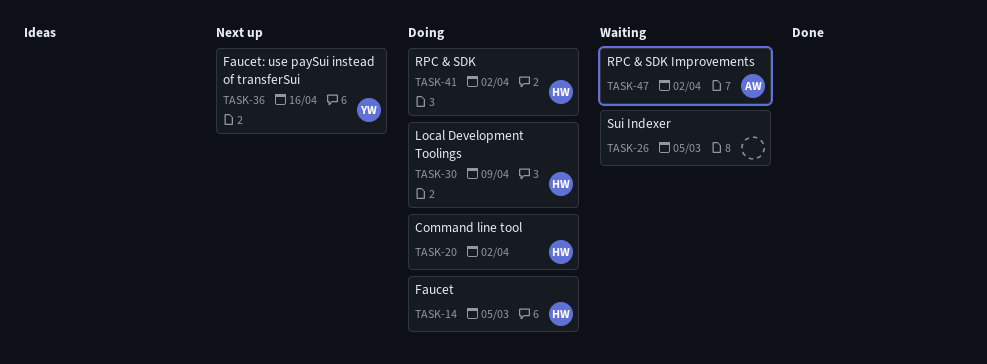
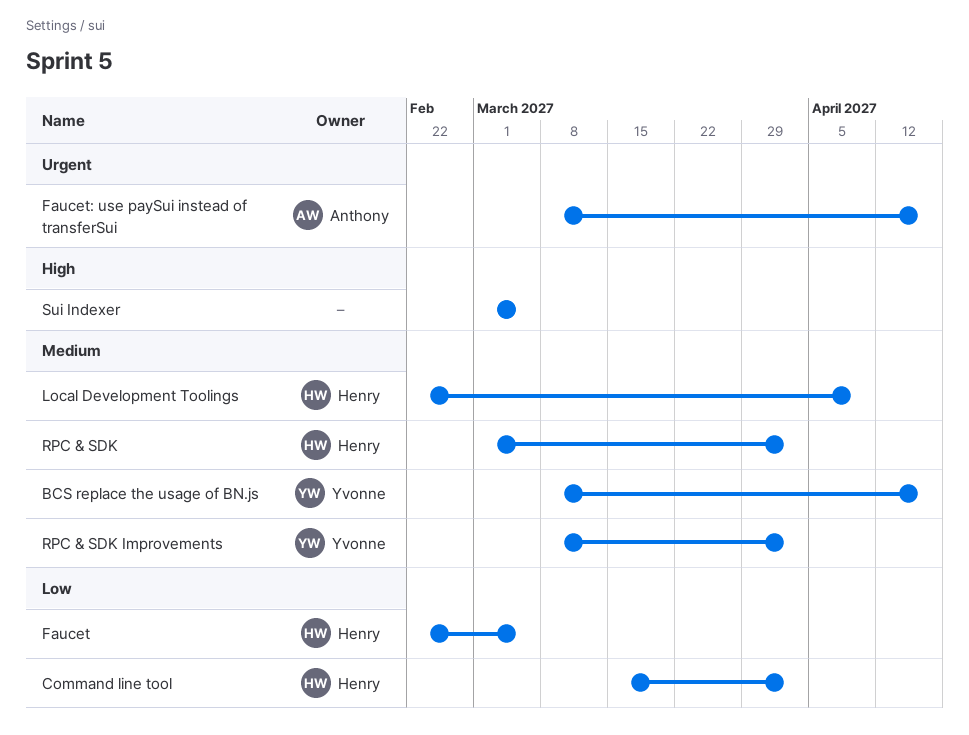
BCS replace the usage of BN.js: none -> present
Faucet: use paySui instead of transferSui, owner: Yvonne -> Anthony
RPC & SDK Improvements, owner: Anthony -> Yvonne

